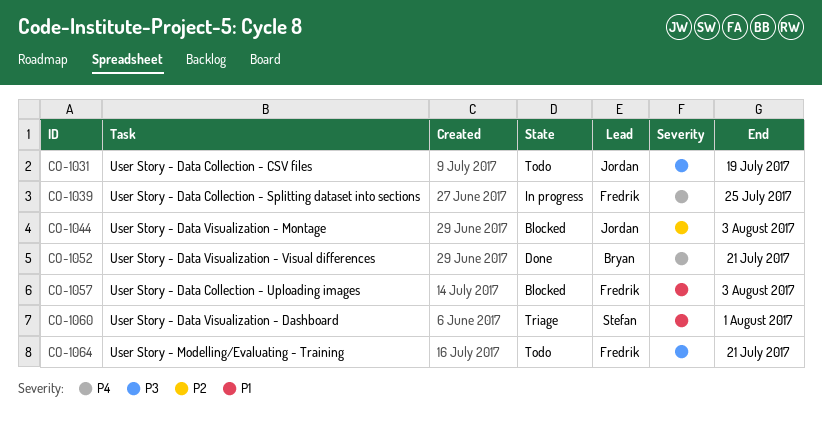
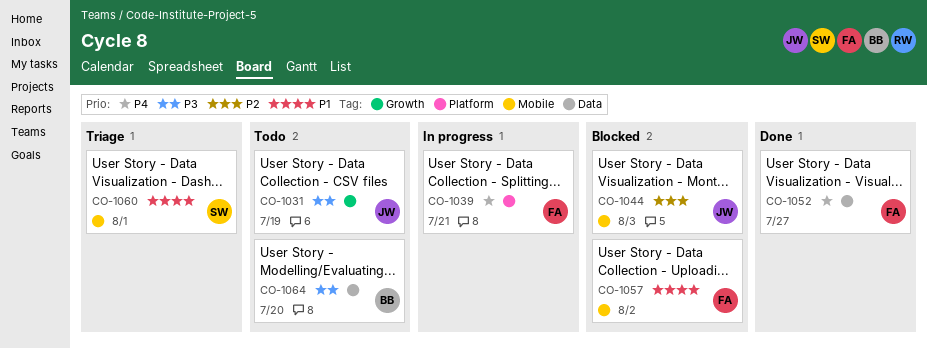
CO-1039, due: Jul 25 -> Jul 21
CO-1052, owner: Bryan -> Fredrik
CO-1052, due: Jul 21 -> Jul 27
CO-1057, due: Aug 3 -> Aug 2
CO-1064, owner: Fredrik -> Bryan
CO-1064, due: Jul 21 -> Jul 20

